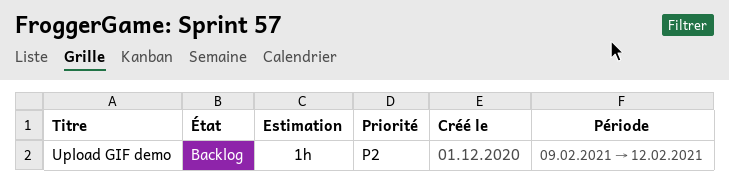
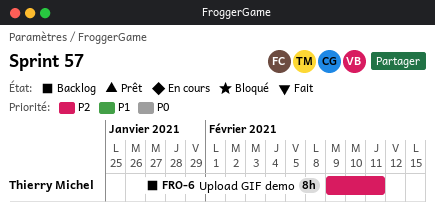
Upload GIF demo, estimate: 1h -> 8h
Upload GIF demo, due: Feb 12 -> Feb 11

